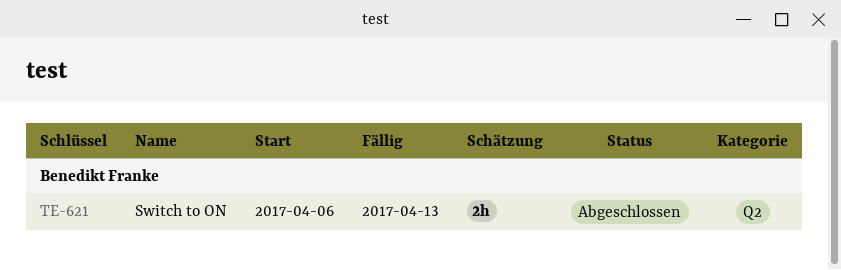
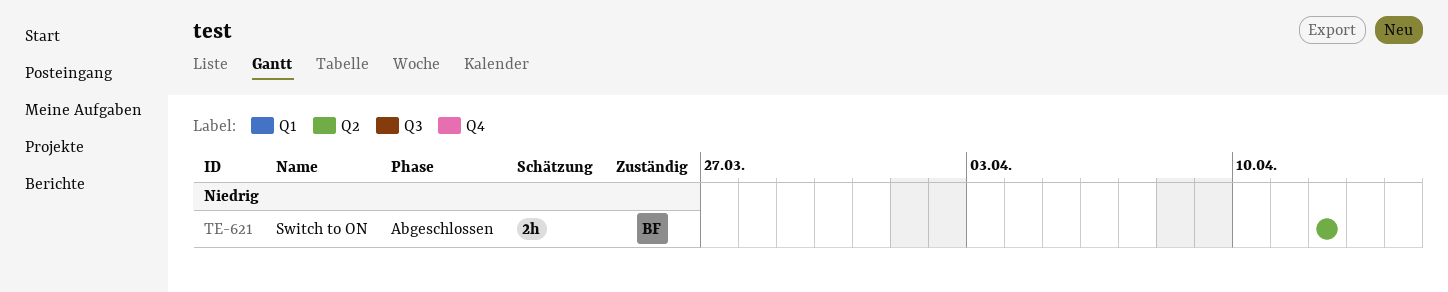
TE-621, start: Apr 6 -> Apr 12
TE-621, due: Apr 13 -> Apr 12

